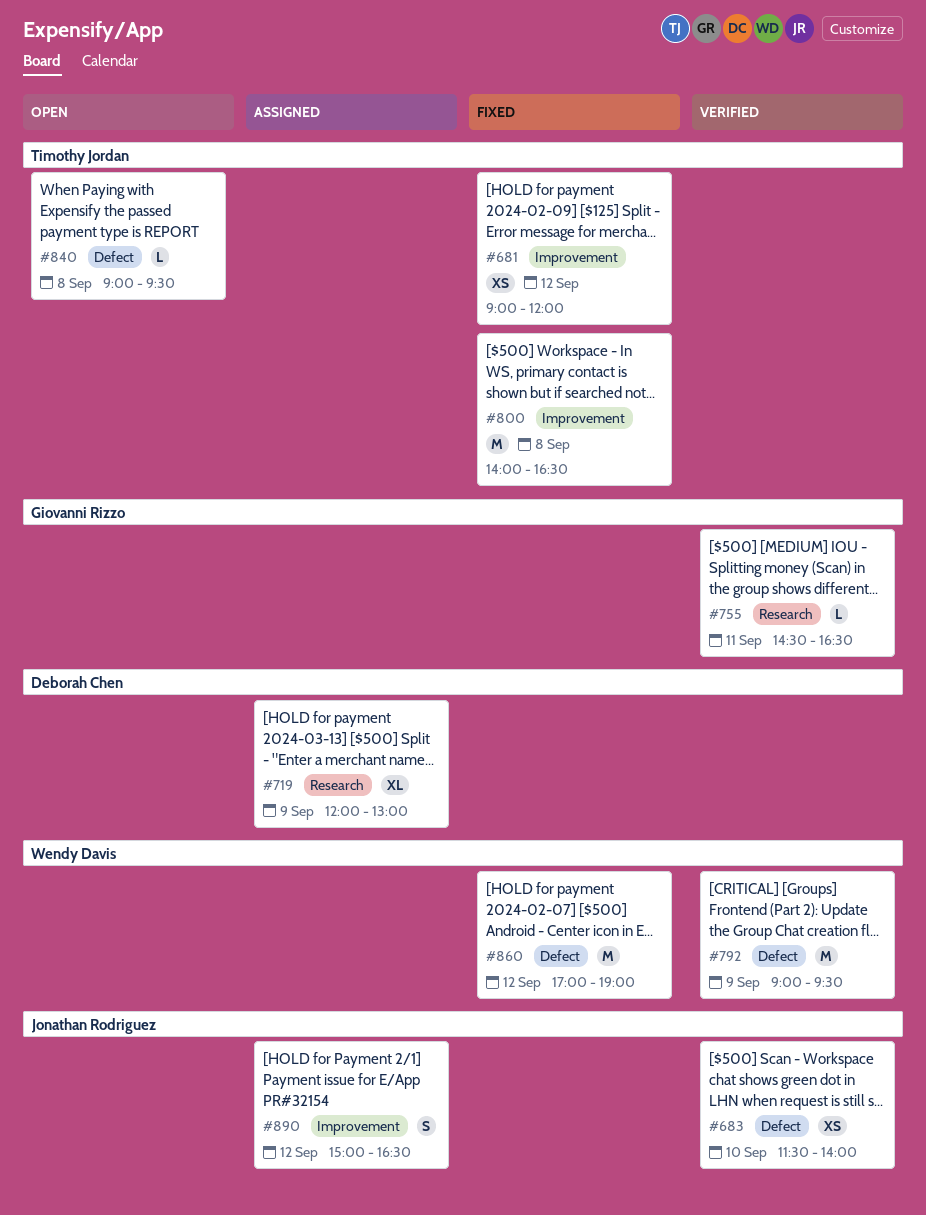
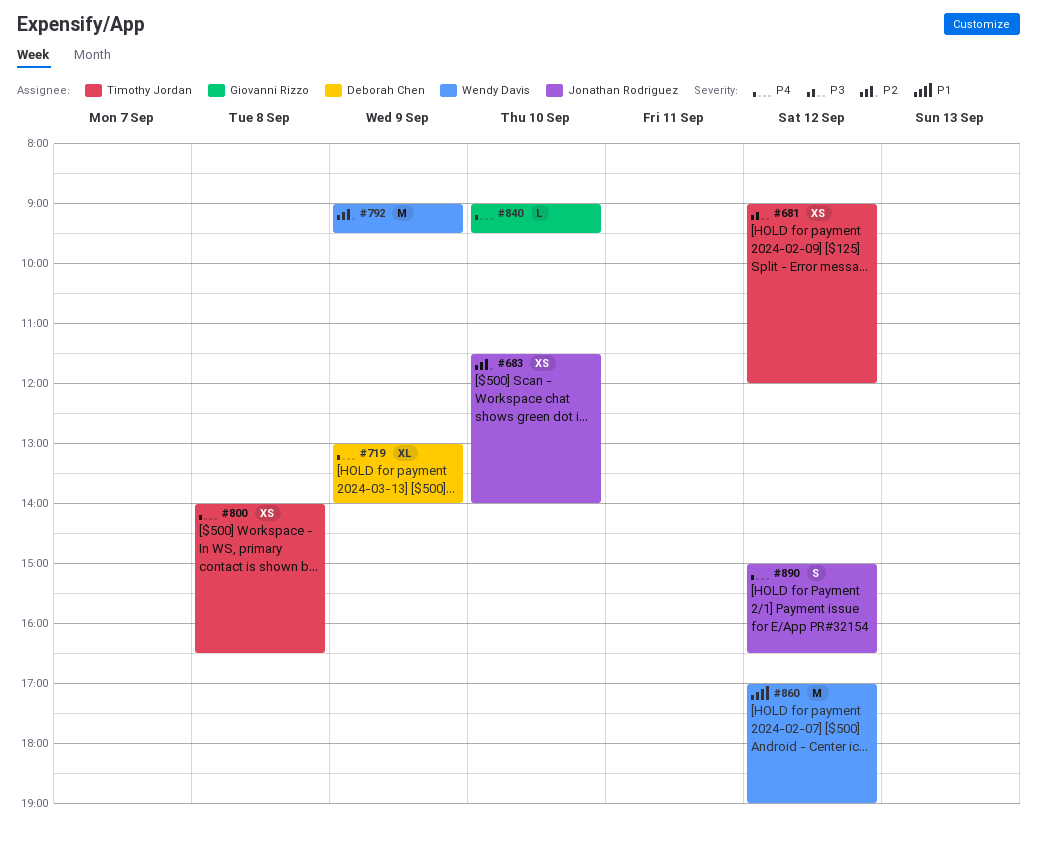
#719, begins: 12:00 -> 13:00
#719, ends: 13:00 -> 14:00
#755: present -> none
#800, estimate: M -> XS
#840, owner: Timothy Jordan -> Giovanni Rizzo
#840, day: Sep 8 -> Sep 10

